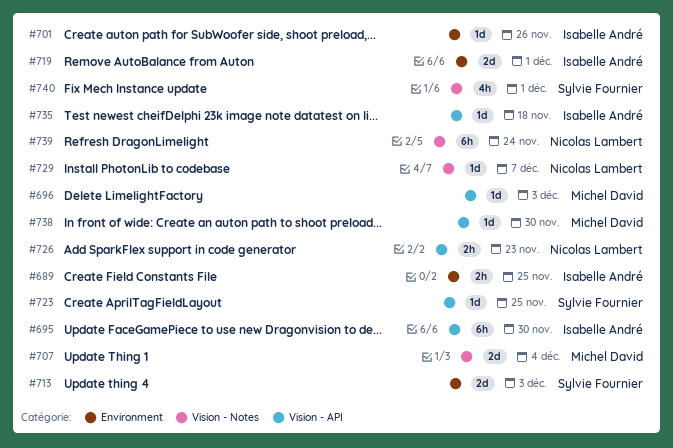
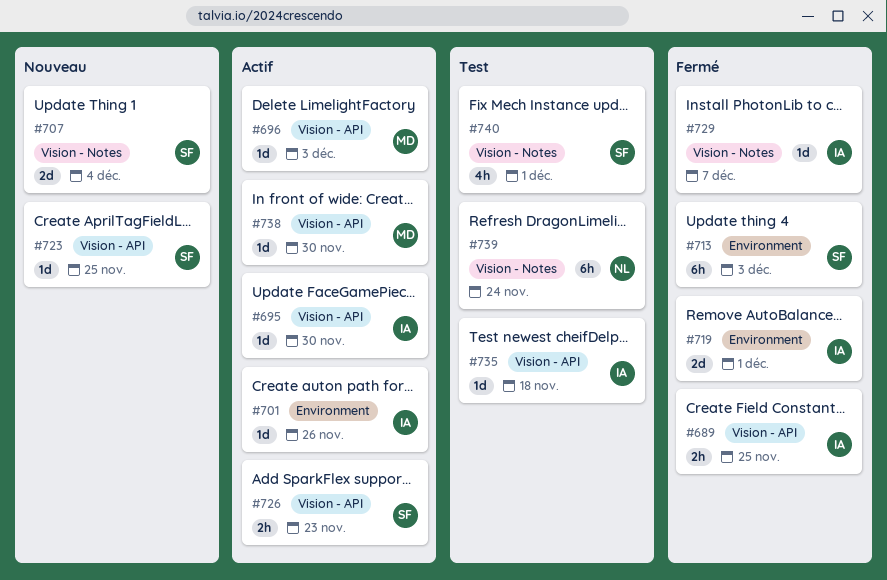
#689, label: Environment -> Vision - API
#695, estimate: 6h -> 1d
#707, owner: Michel David -> Sylvie Fournier
#713, estimate: 2d -> 6h
#726, owner: Nicolas Lambert -> Sylvie Fournier
#729, owner: Nicolas Lambert -> Isabelle André

